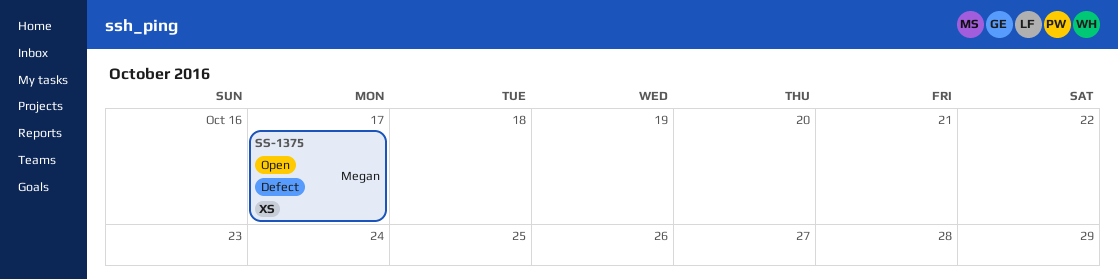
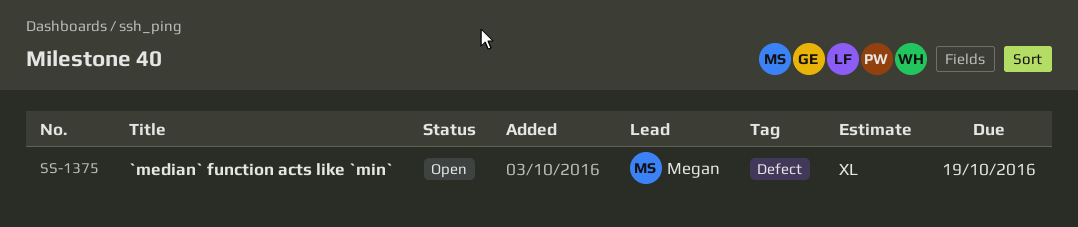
SS-1375, estimate: XS -> XL
SS-1375, due: Oct 17 -> Oct 19

